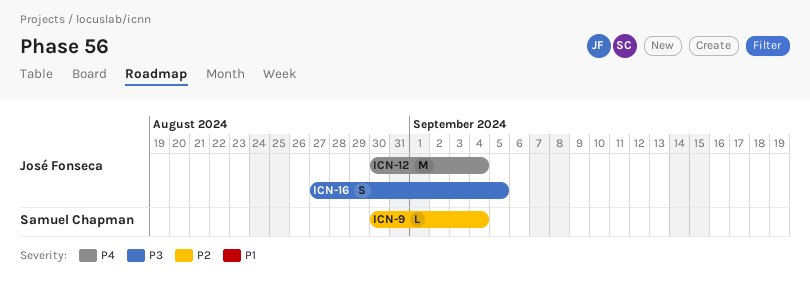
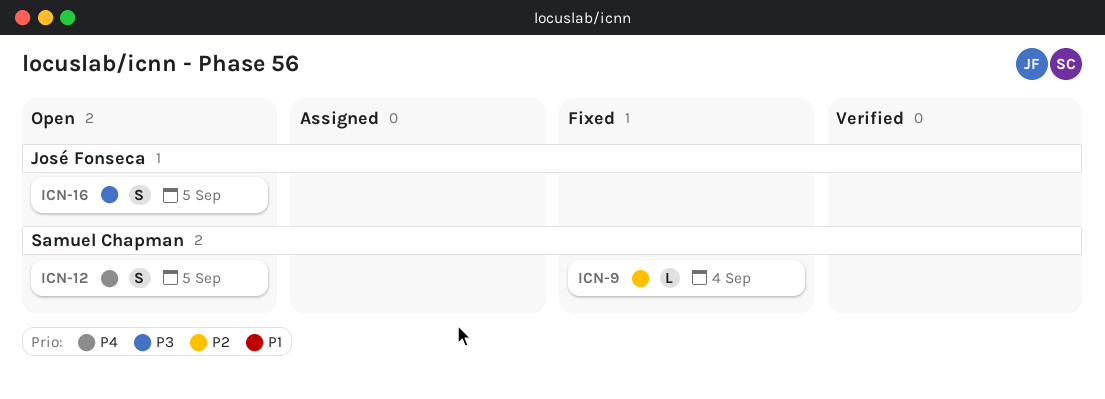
ICN-12, owner: José Fonseca -> Samuel Chapman
ICN-12, estimate: M -> S
ICN-12, due: Sep 4 -> Sep 5

